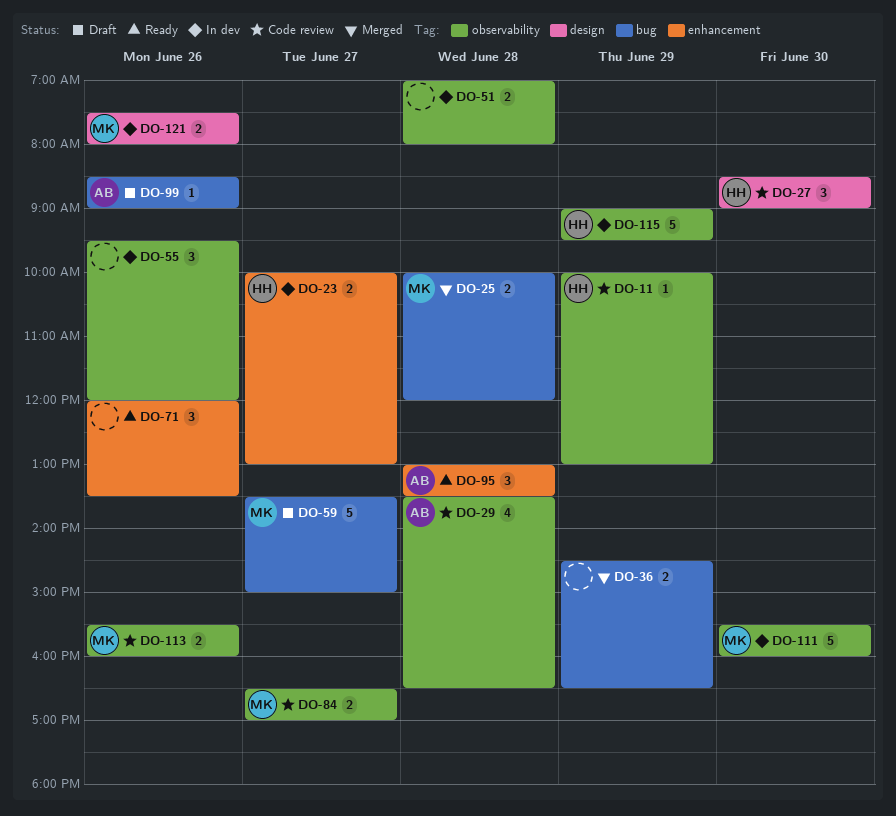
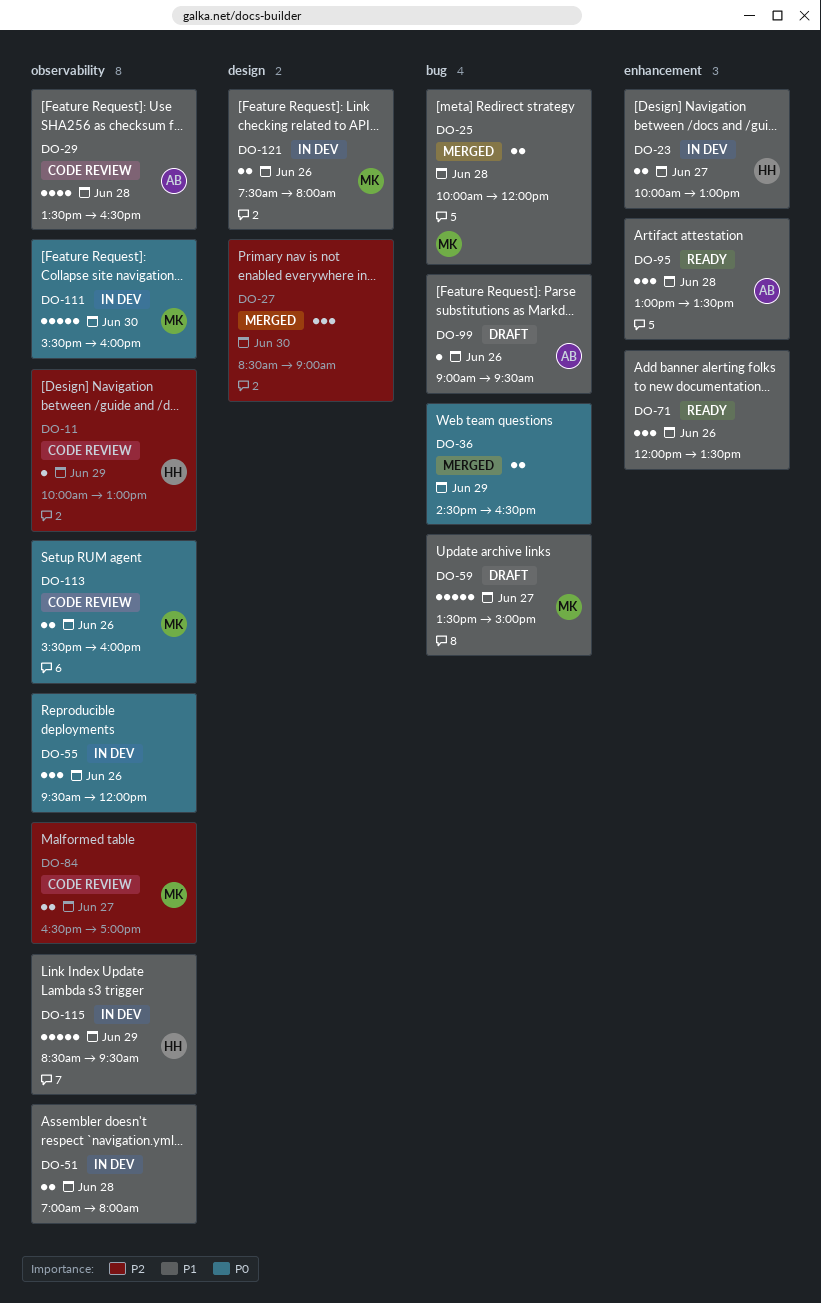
DO-27, status: Code review -> Merged
DO-27, owner: HH -> none
DO-99, begins: 08:30 -> 09:00
DO-99, ends: 09:00 -> 09:30
DO-115, begins: 09:00 -> 08:30

